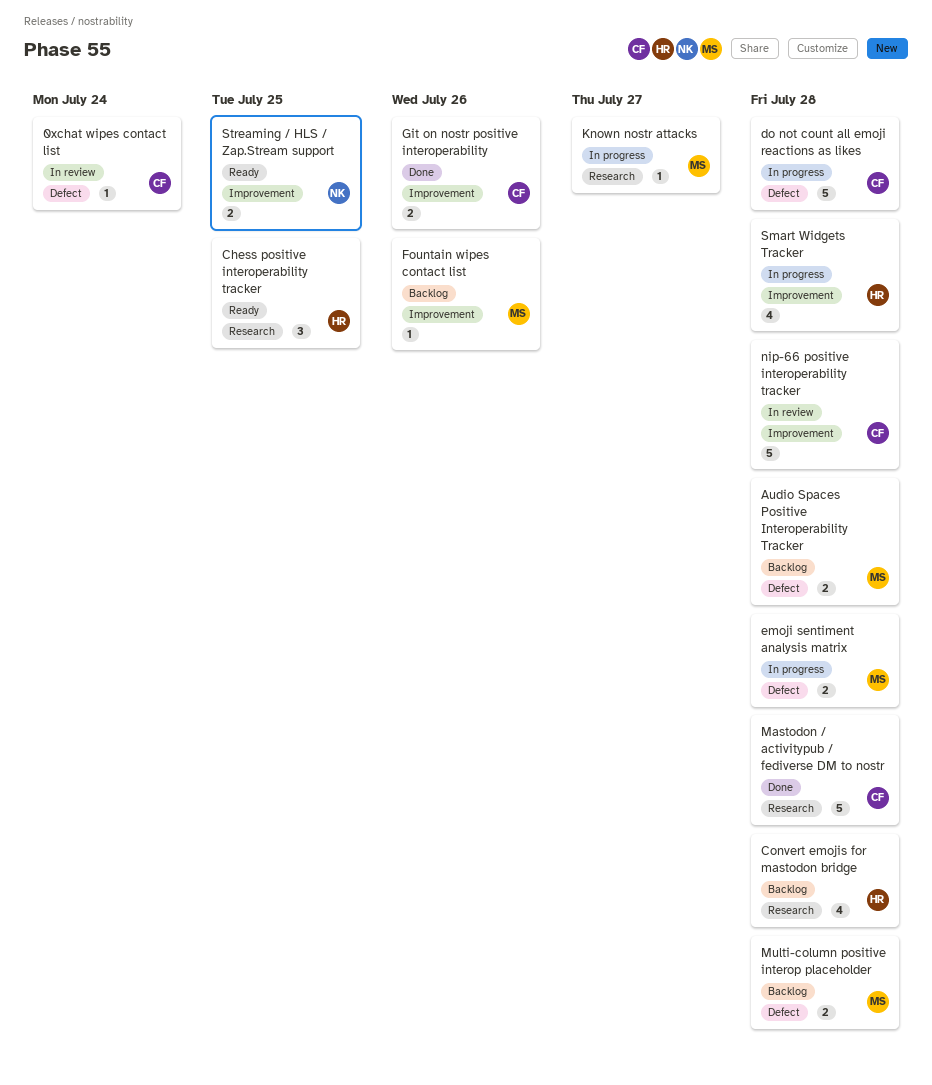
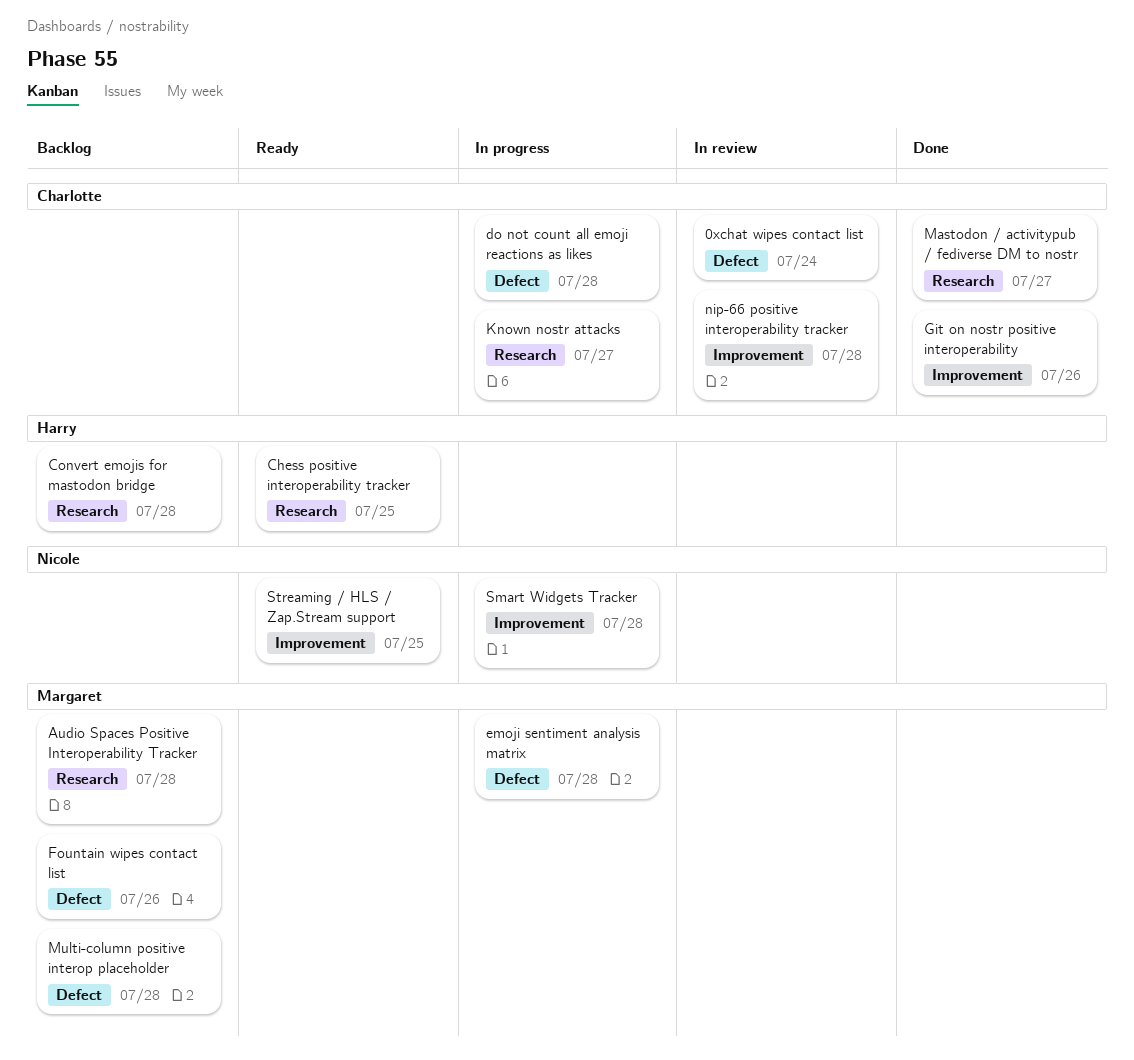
Audio Spaces Positive Interoperability Tracker, label: Defect -> Research
Fountain wipes contact list, label: Improvement -> Defect
Known nostr attacks, owner: Margaret -> Charlotte
Mastodon / activitypub / fediverse DM to nostr, due: Jul 28 -> Jul 27
Smart Widgets Tracker, owner: Harry -> Nicole

